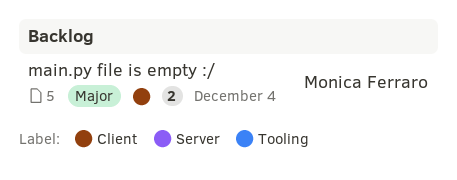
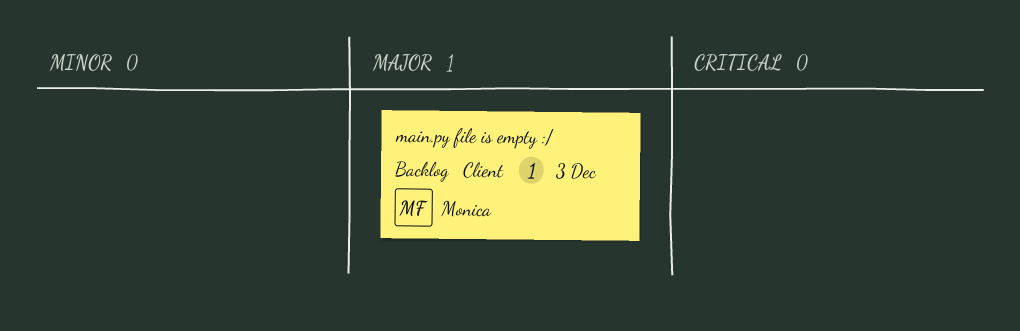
main.py file is empty :/, estimate: 2 -> 1
main.py file is empty :/, due: Dec 4 -> Dec 3

